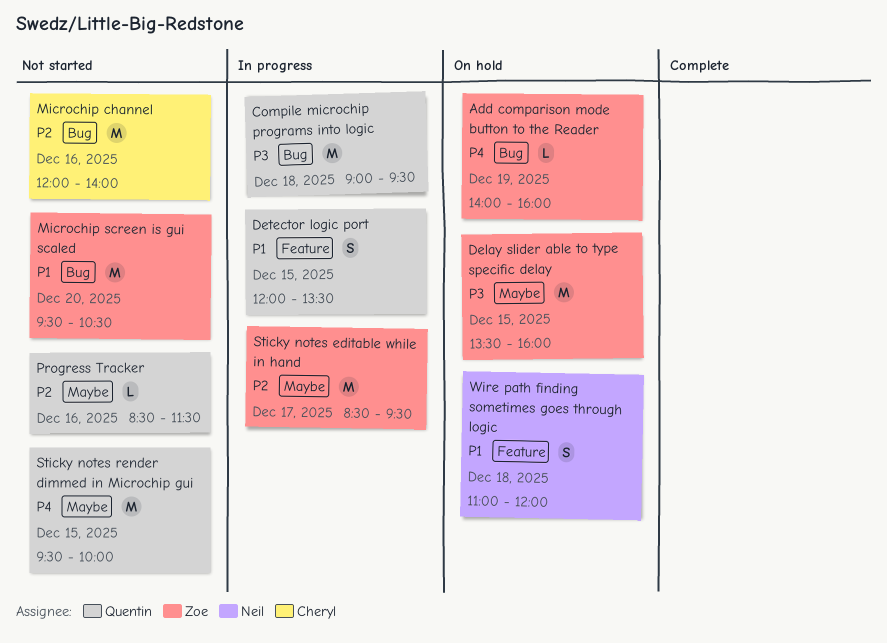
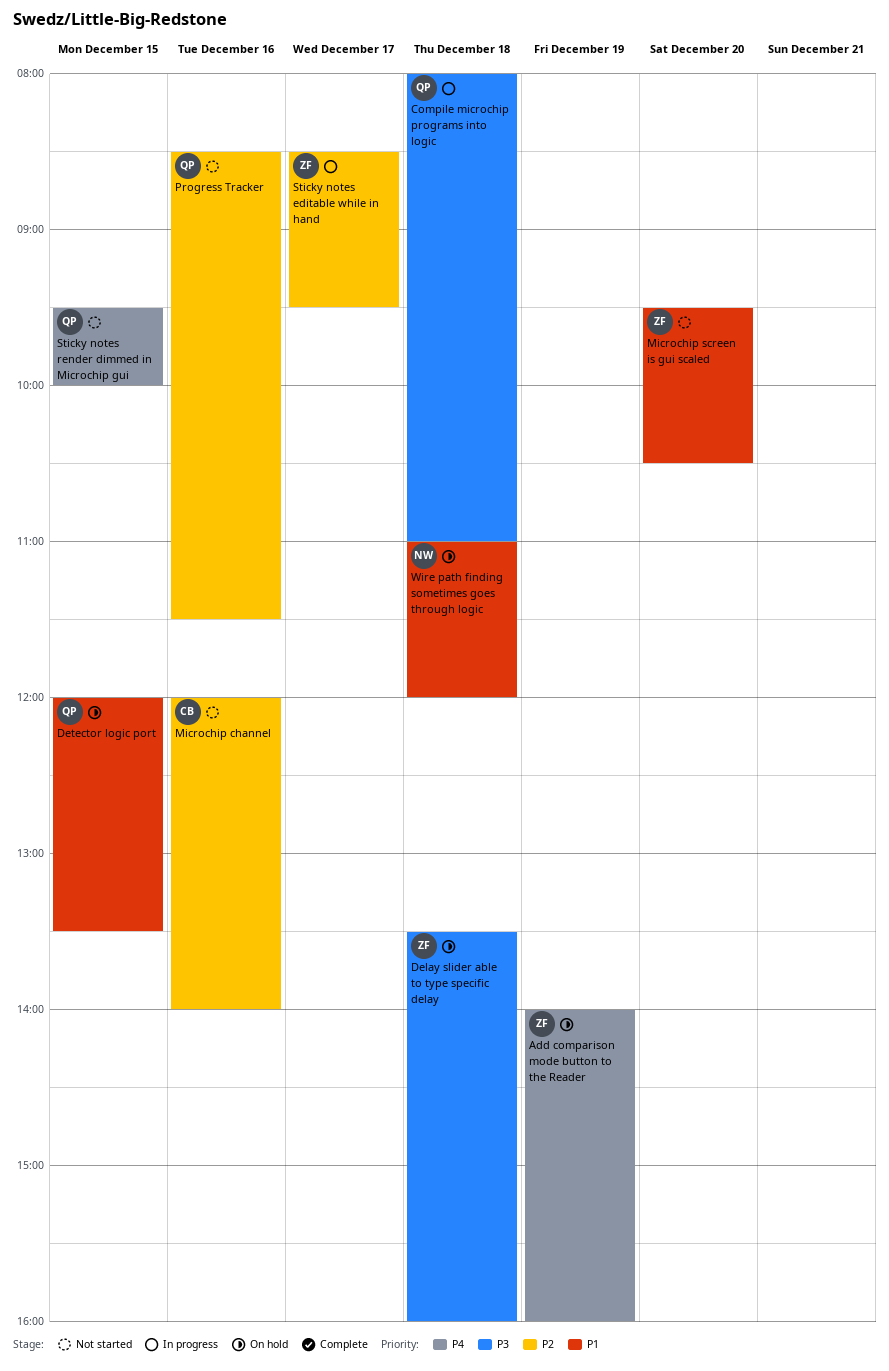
Compile microchip programs into logic, begins: 09:00 -> 08:00
Compile microchip programs into logic, ends: 09:30 -> 11:00
Delay slider able to type specific delay, day: Dec 15 -> Dec 18
Detector logic port, status: In progress -> On hold

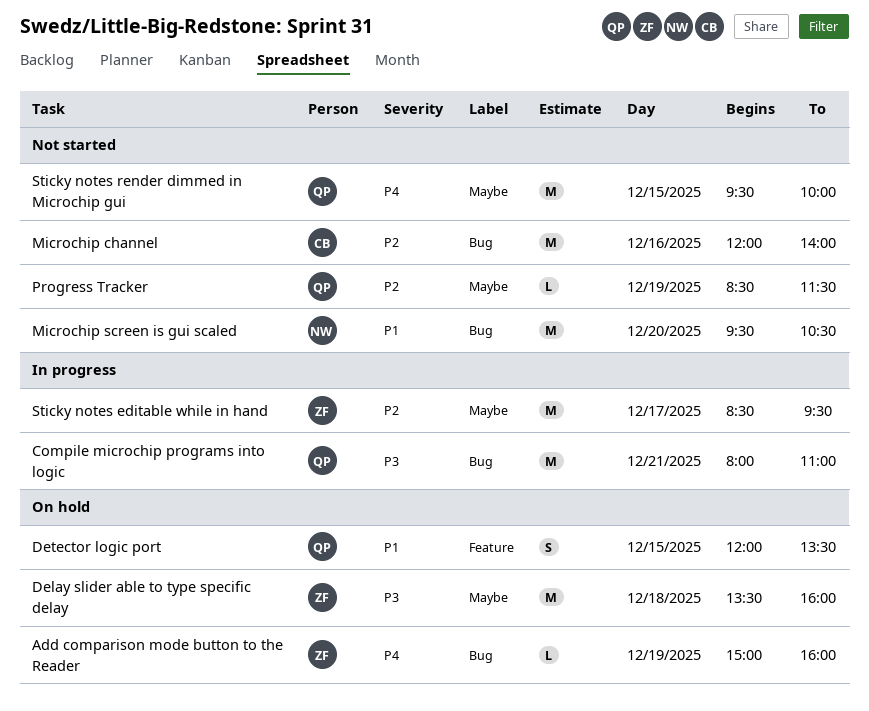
Add comparison mode button to the Reader, begins: 14:00 -> 15:00
Compile microchip programs into logic, day: Dec 18 -> Dec 21
Microchip screen is gui scaled, owner: ZF -> NW
Progress Tracker, day: Dec 16 -> Dec 19
Wire path finding sometimes goes through logic: present -> none

